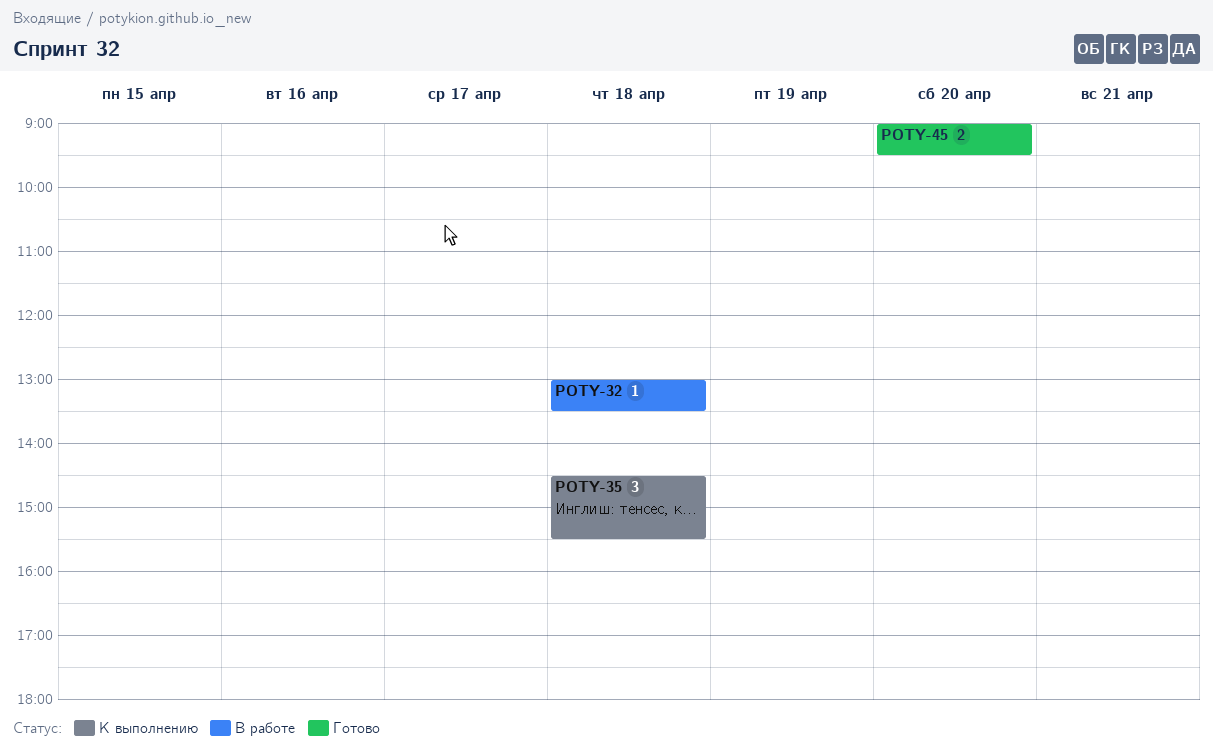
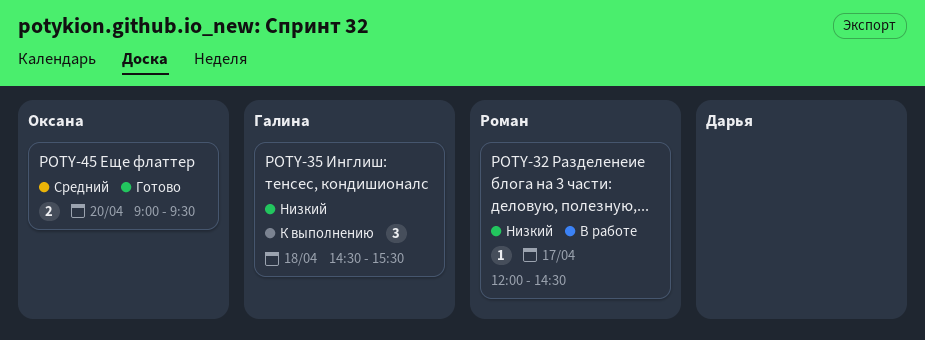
POTY-32, day: Apr 18 -> Apr 17
POTY-32, begins: 13:00 -> 12:00
POTY-32, ends: 13:30 -> 14:30

